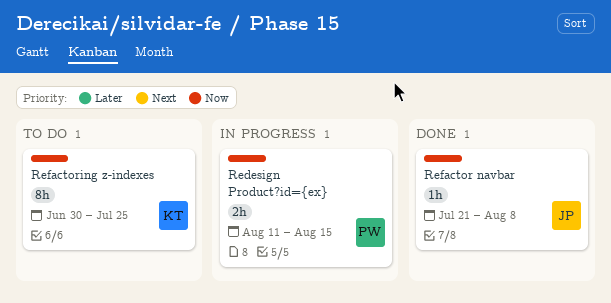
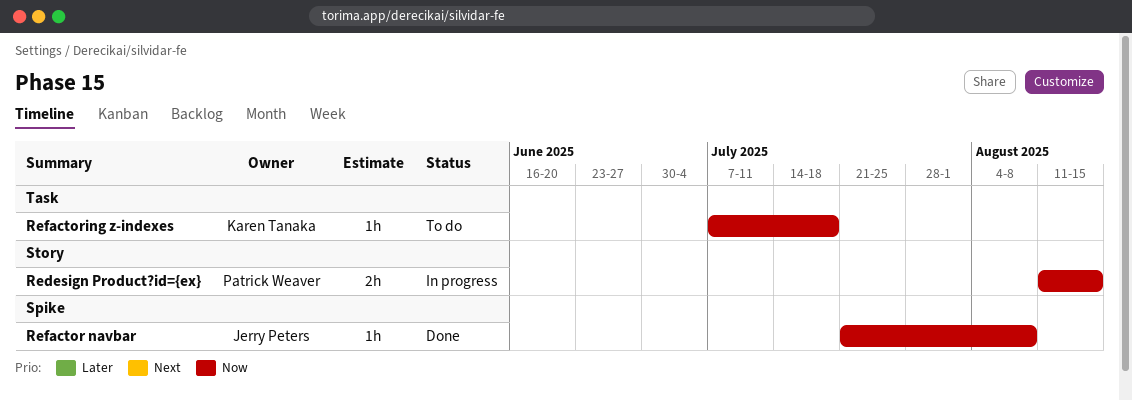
Refactoring z-indexes, estimate: 8h -> 1h
Refactoring z-indexes, start: Jun 30 -> Jul 7
Refactoring z-indexes, due: Jul 25 -> Jul 18

